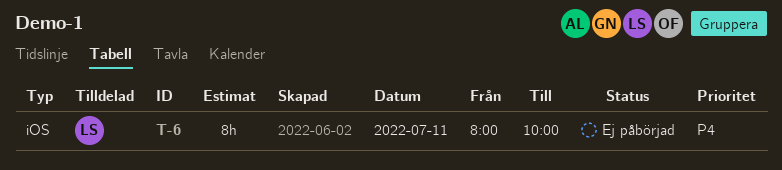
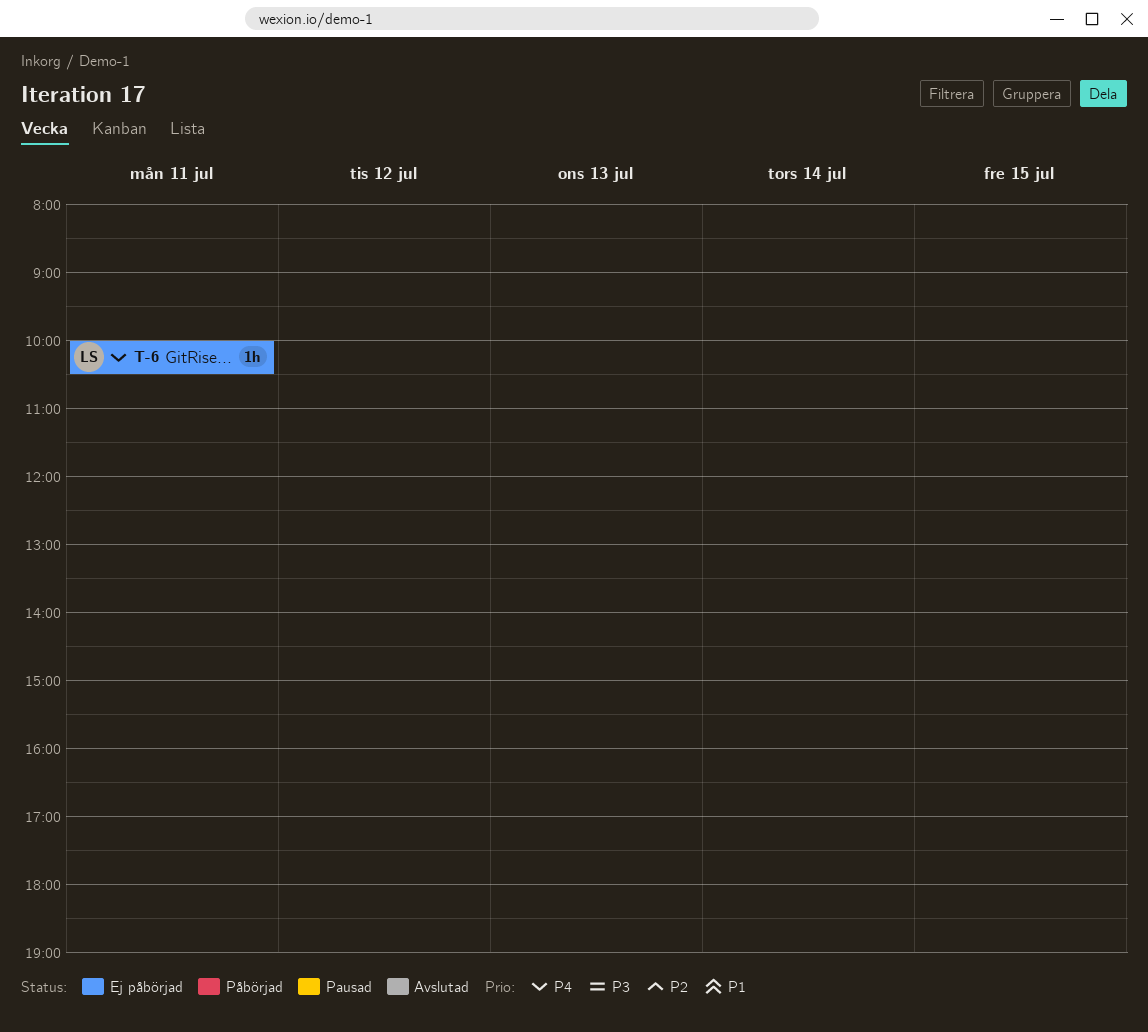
T-6, estimate: 8h -> 1h
T-6, begins: 08:00 -> 10:00
T-6, ends: 10:00 -> 10:30

